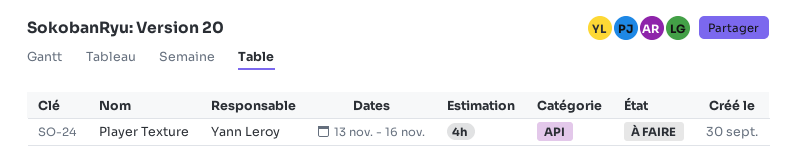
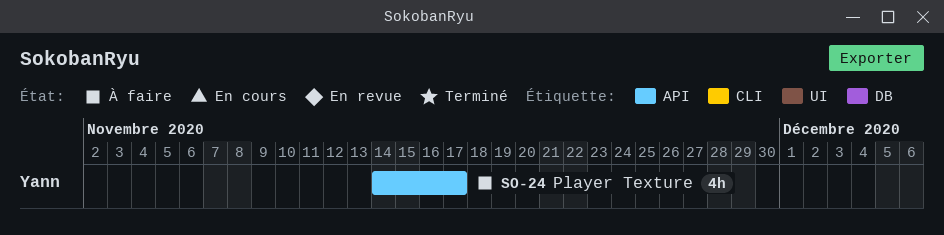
SO-24, start: Nov 13 -> Nov 14
SO-24, due: Nov 16 -> Nov 17

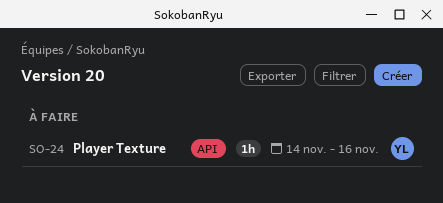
SO-24, estimate: 4h -> 1h
SO-24, due: Nov 17 -> Nov 16

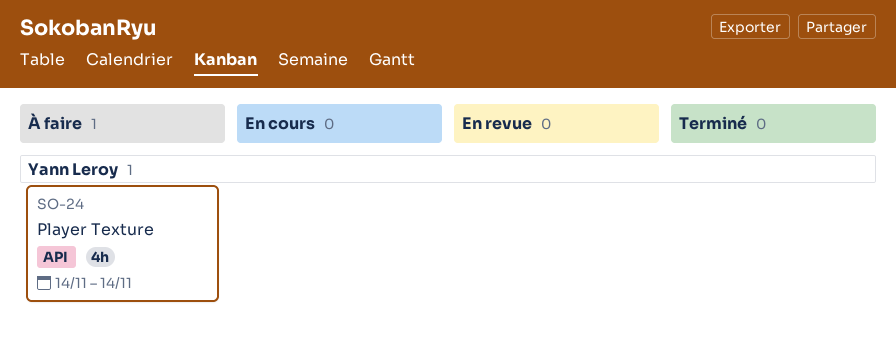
SO-24, estimate: 1h -> 4h
SO-24, due: Nov 16 -> Nov 14

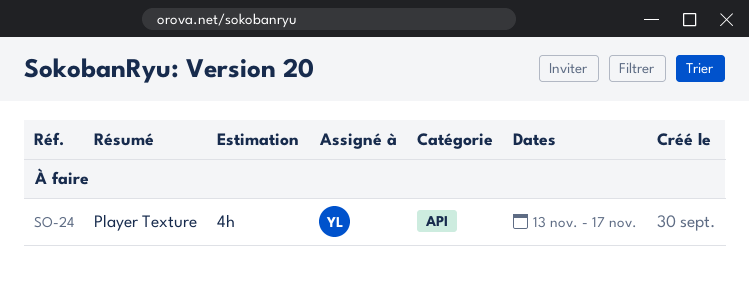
SO-24, start: Nov 14 -> Nov 13
SO-24, due: Nov 14 -> Nov 17

